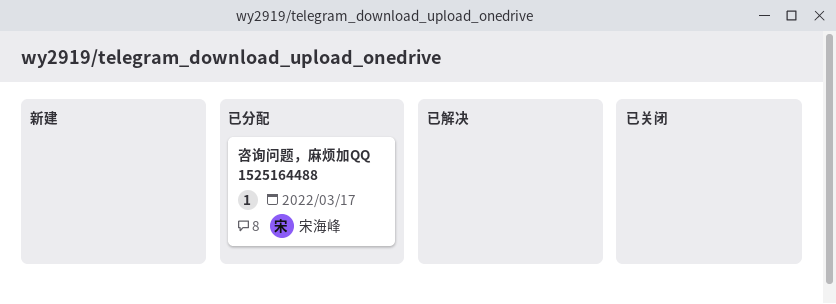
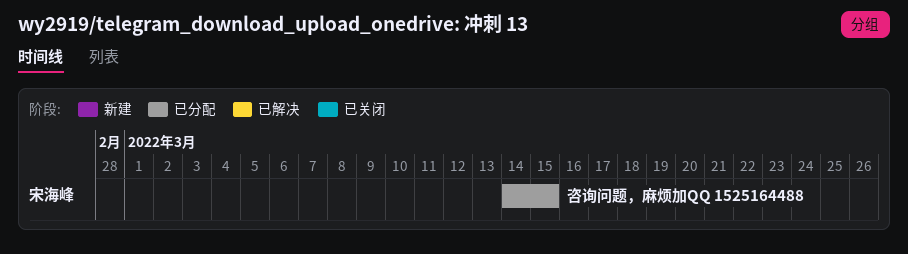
咨询问题，麻烦加QQ 1525164488, due: Mar 17 -> Mar 15

